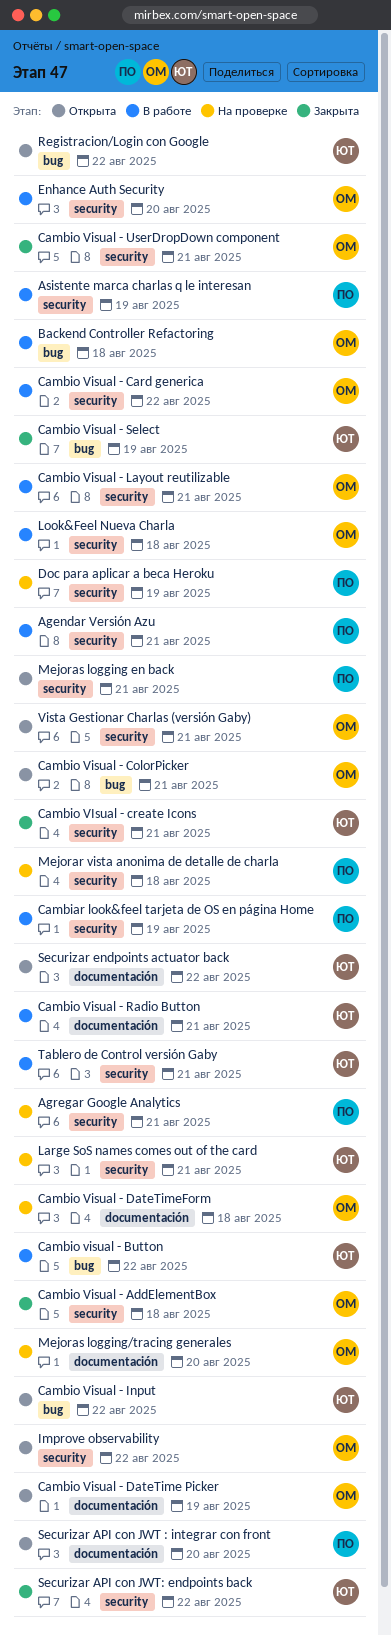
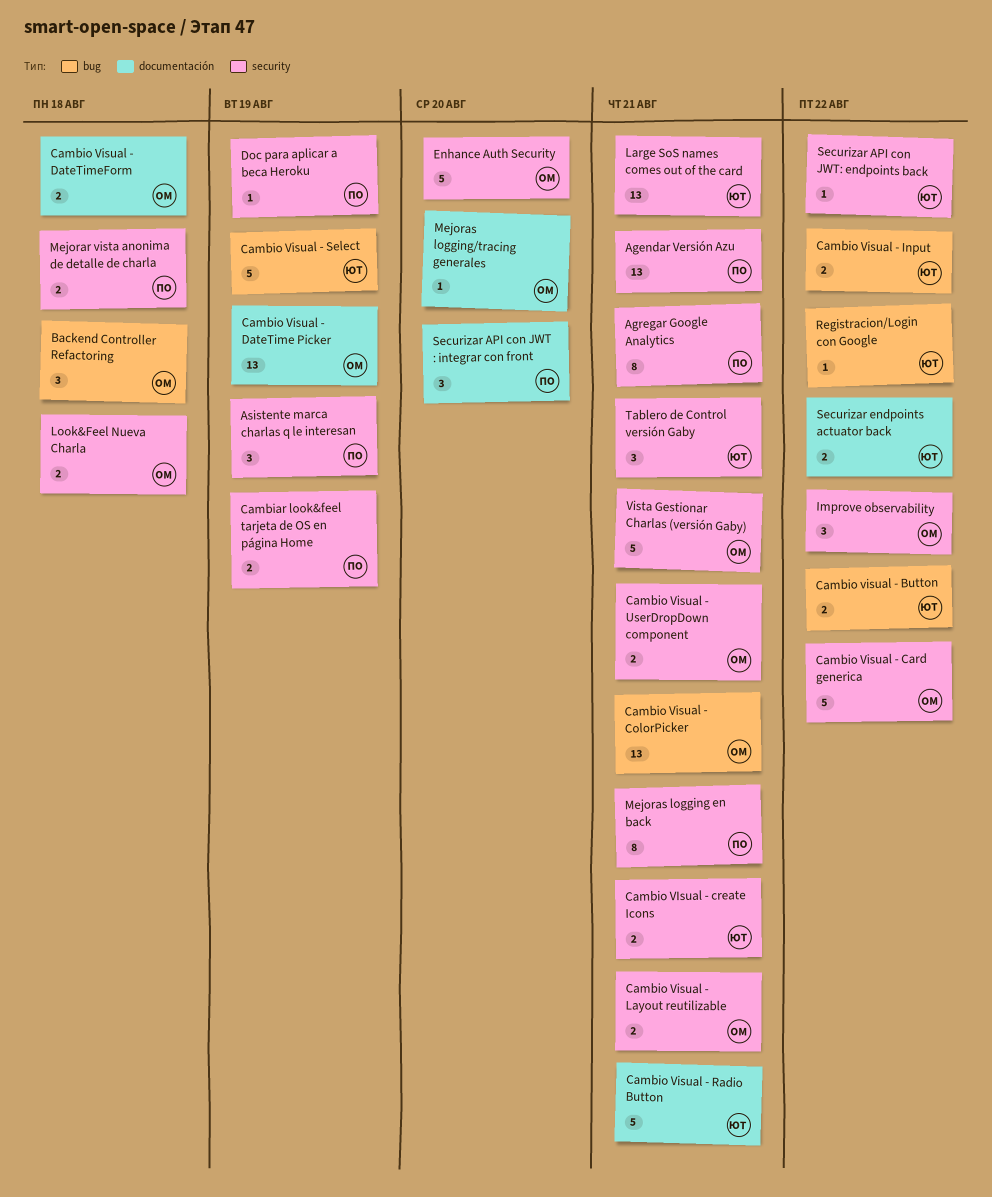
Cambio Visual - AddElementBox: present -> none

